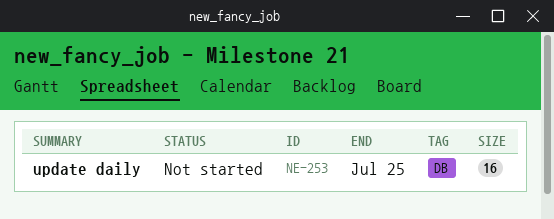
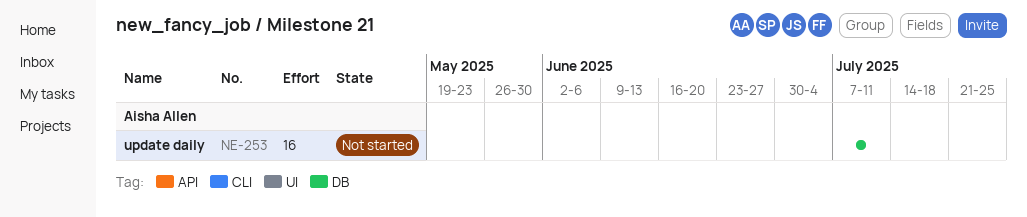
NE-253, due: Jul 25 -> Jul 11

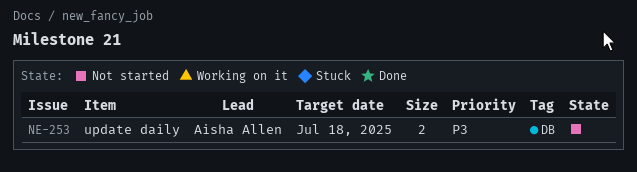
NE-253, estimate: 16 -> 2
NE-253, due: Jul 11 -> Jul 18

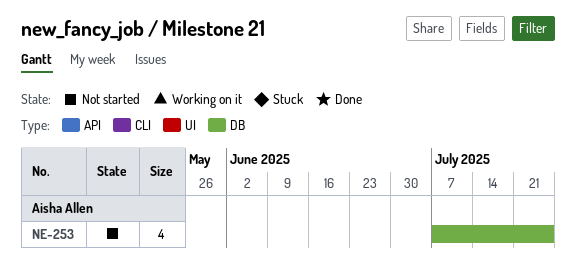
NE-253, estimate: 2 -> 4
NE-253, due: Jul 18 -> Jul 25

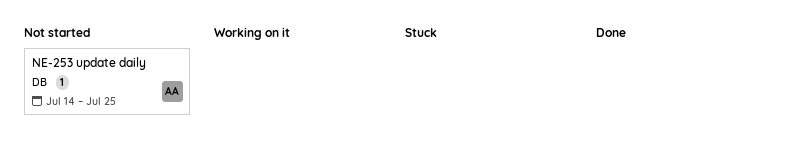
NE-253, estimate: 4 -> 1
NE-253, start: Jul 7 -> Jul 14

